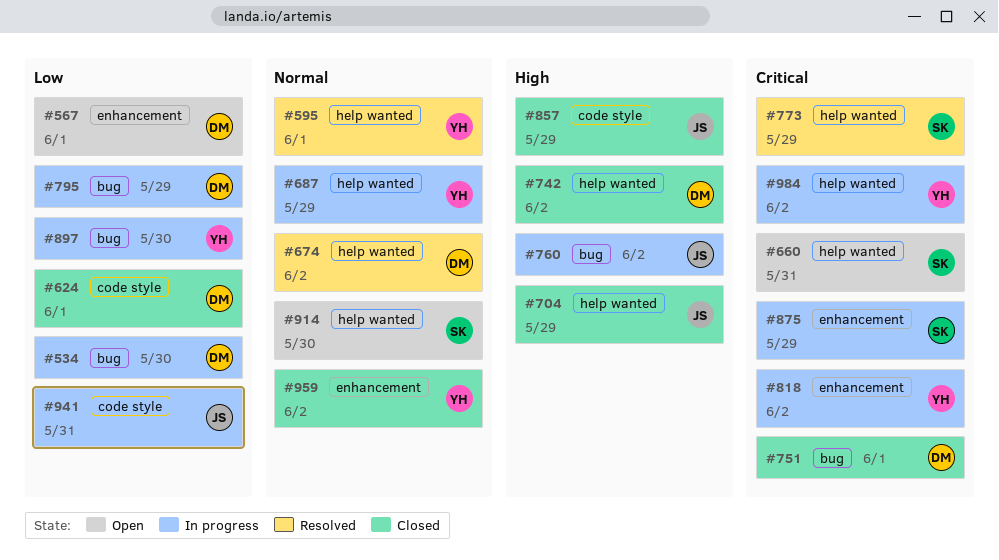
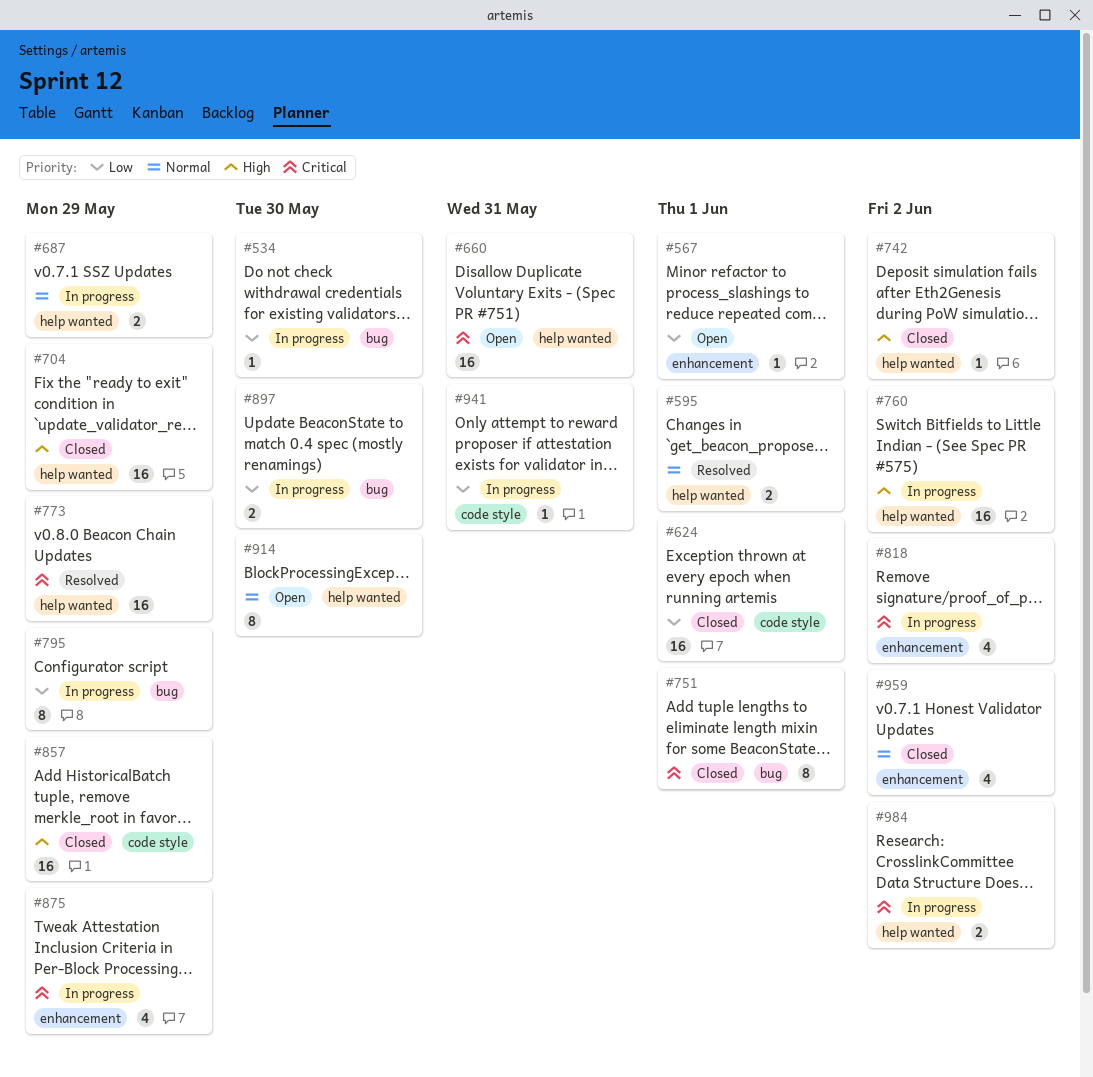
#674: present -> none
#760, label: bug -> help wanted

